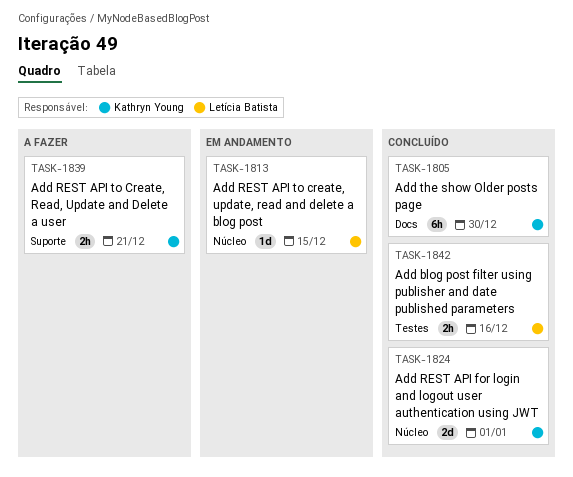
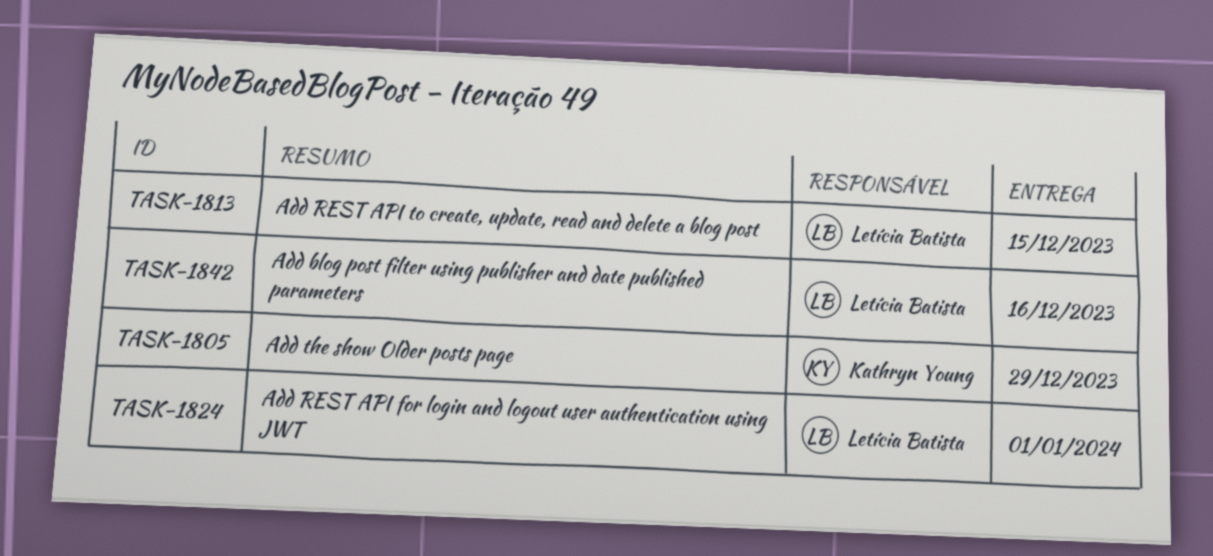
TASK-1805, due: Dec 30 -> Dec 29
TASK-1824, owner: Kathryn Young -> Letícia Batista
TASK-1839: present -> none

